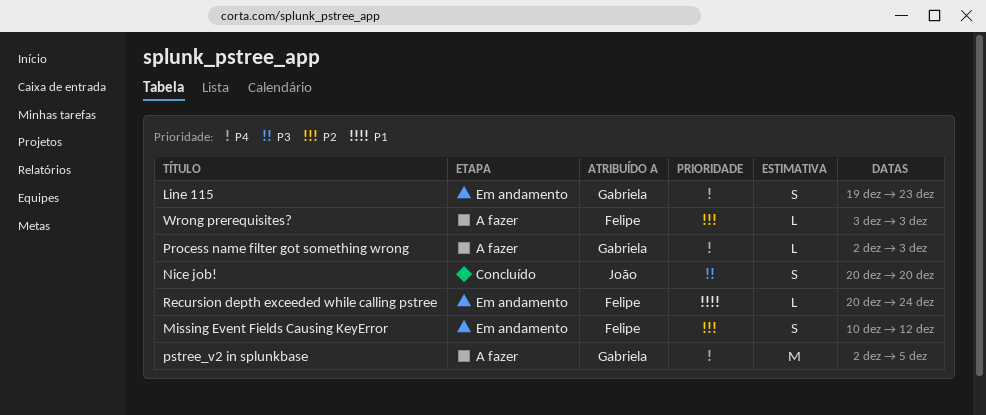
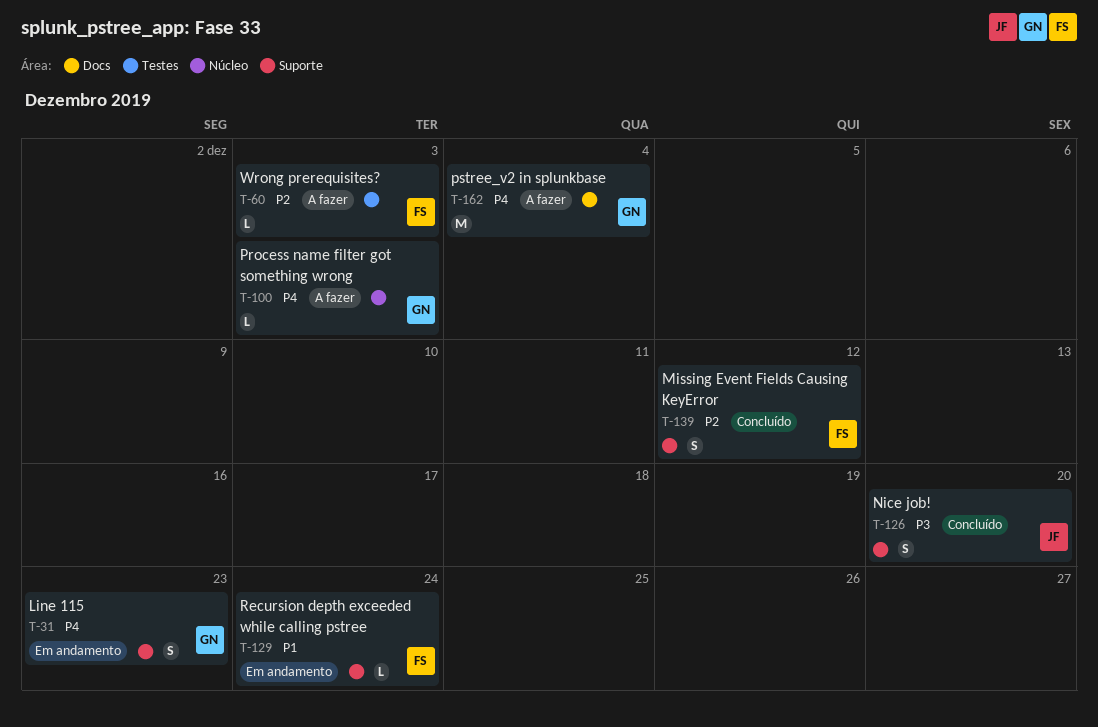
Missing Event Fields Causing KeyError, status: Em andamento -> Concluído
pstree_v2 in splunkbase, due: Dec 5 -> Dec 4

